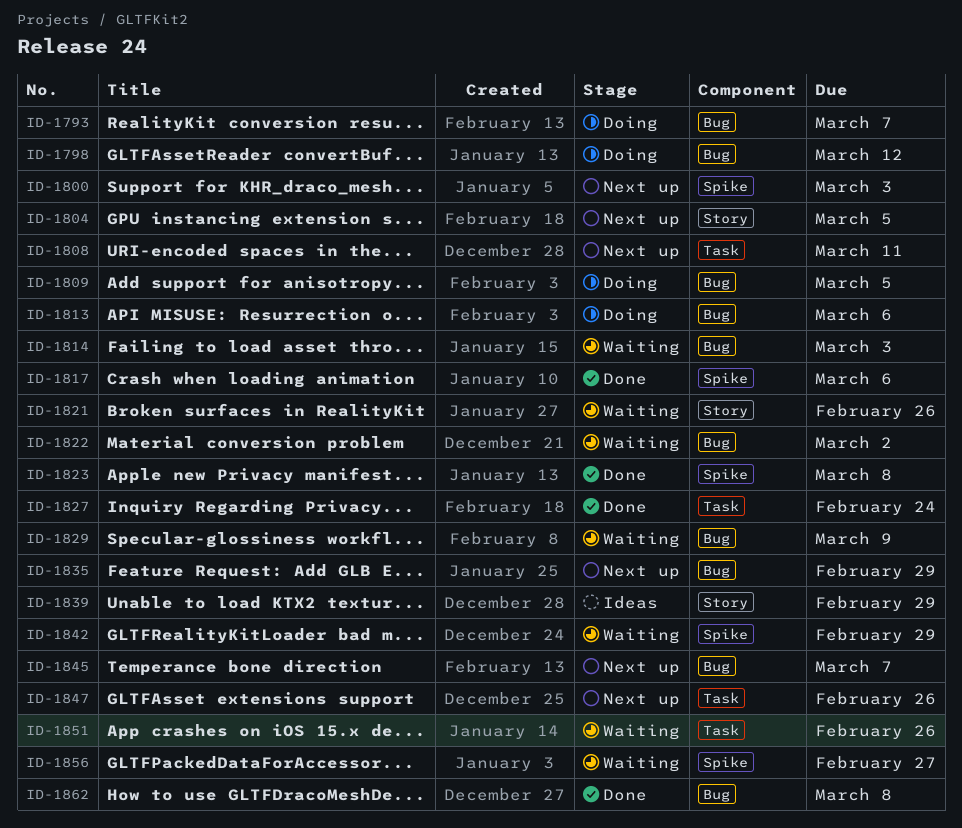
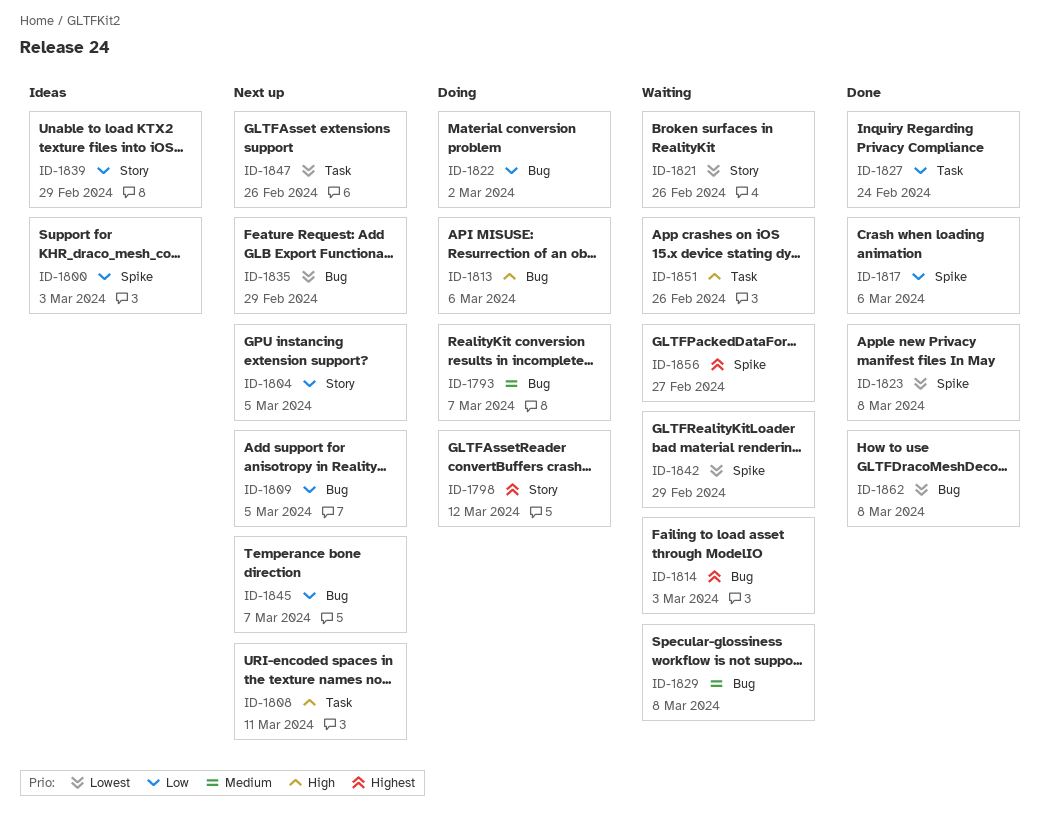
ID-1798, label: Bug -> Story
ID-1800, status: Next up -> Ideas
ID-1809, status: Doing -> Next up
ID-1822, status: Waiting -> Doing
ID-1829, due: Mar 9 -> Mar 8

